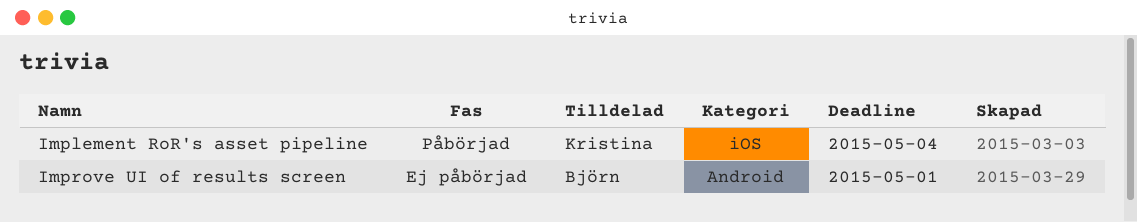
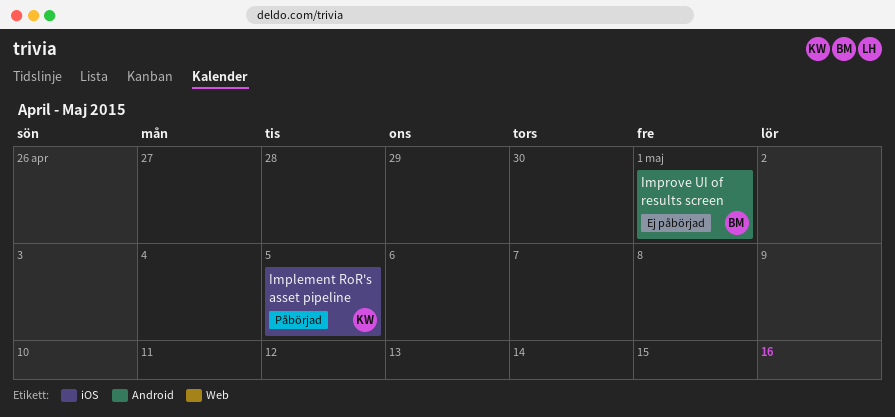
Implement RoR's asset pipeline, due: May 4 -> May 5

